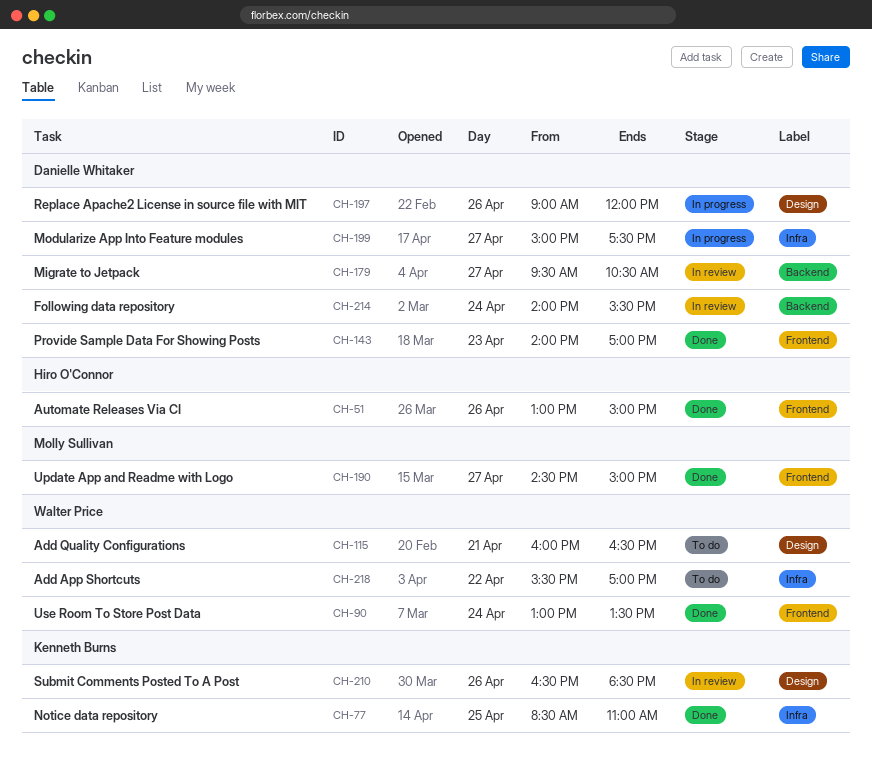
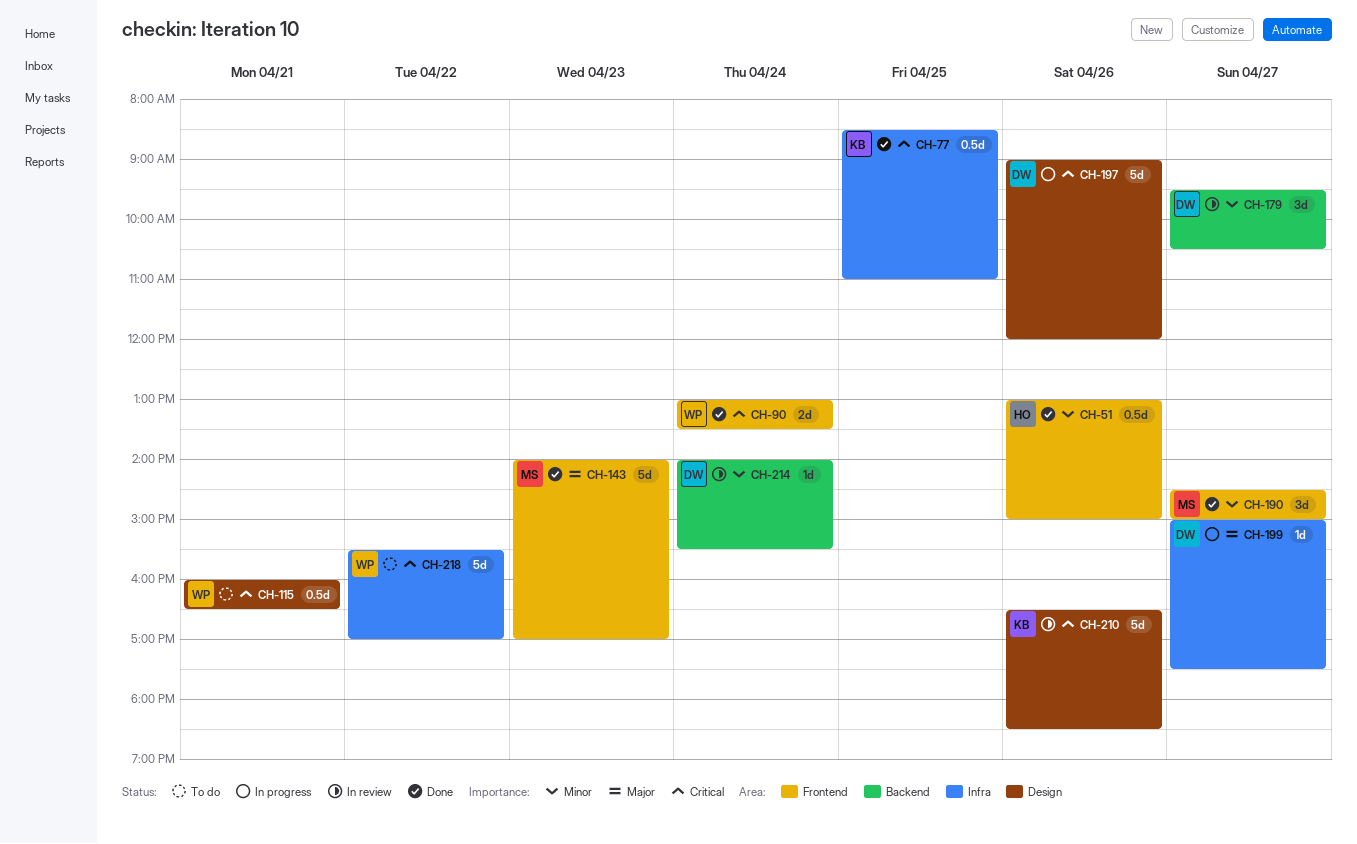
CH-143, owner: Danielle Whitaker -> Molly Sullivan

